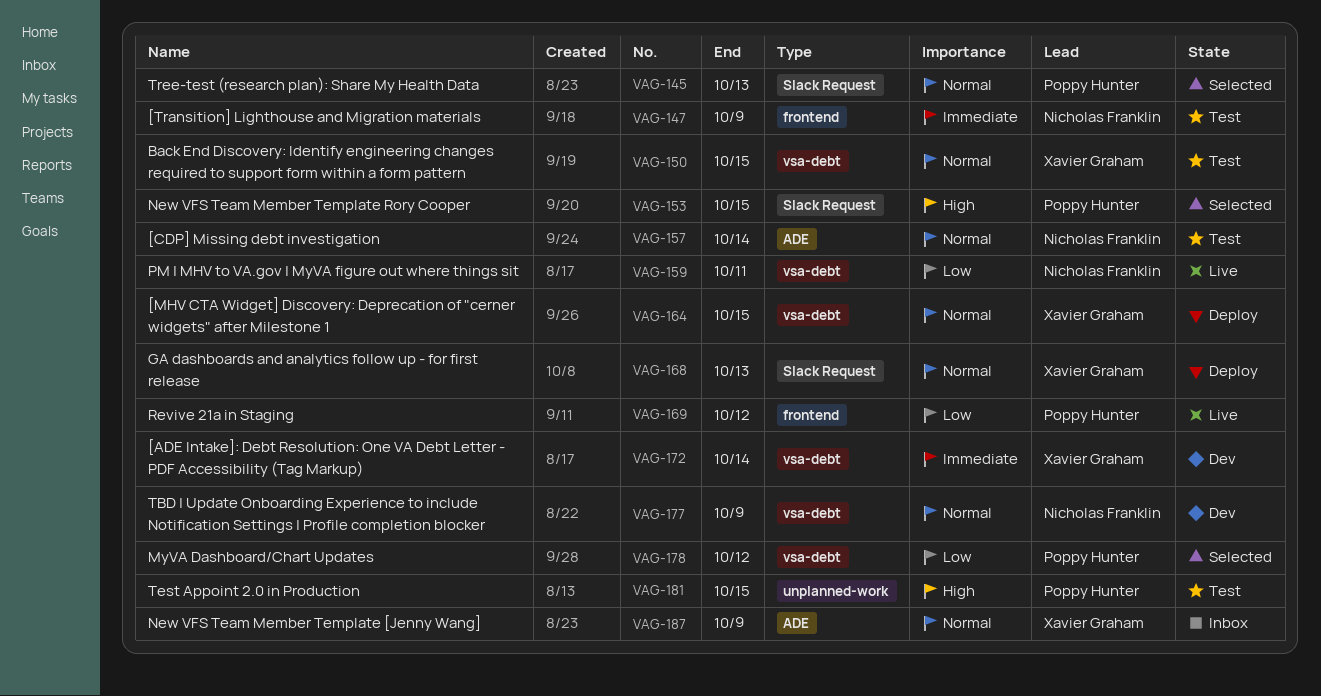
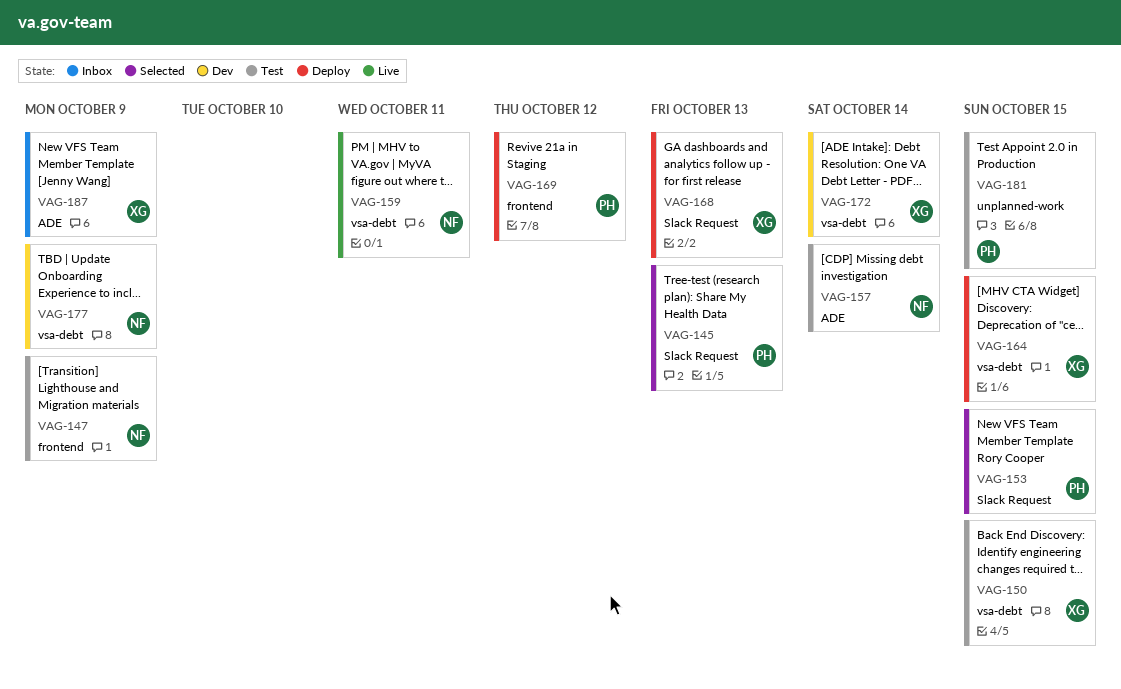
VAG-169, status: Live -> Deploy
VAG-178: present -> none

